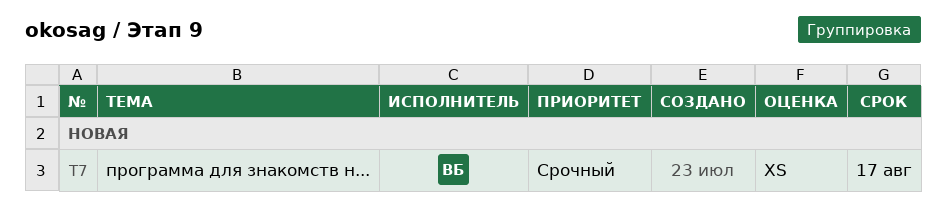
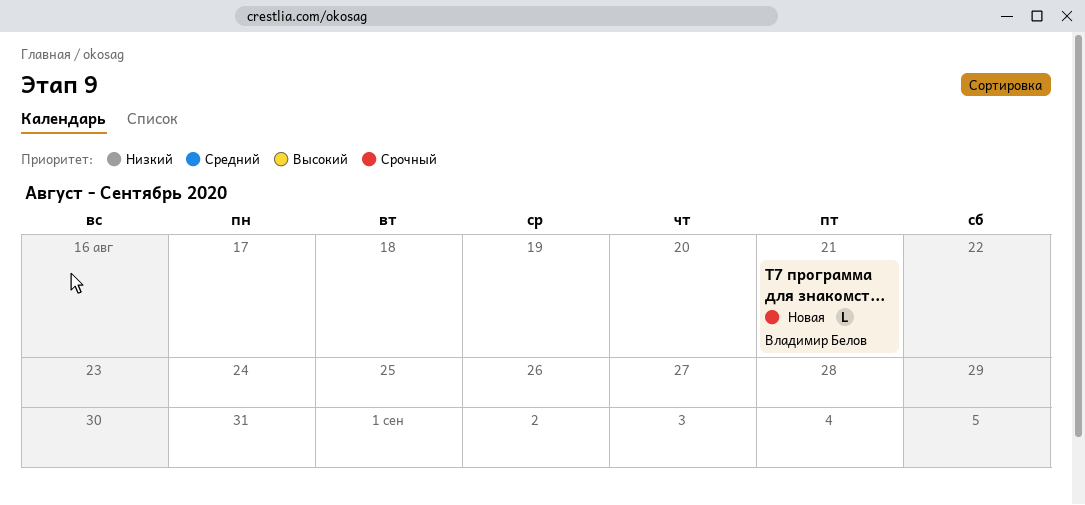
T7, estimate: XS -> L
T7, due: Aug 17 -> Aug 21

